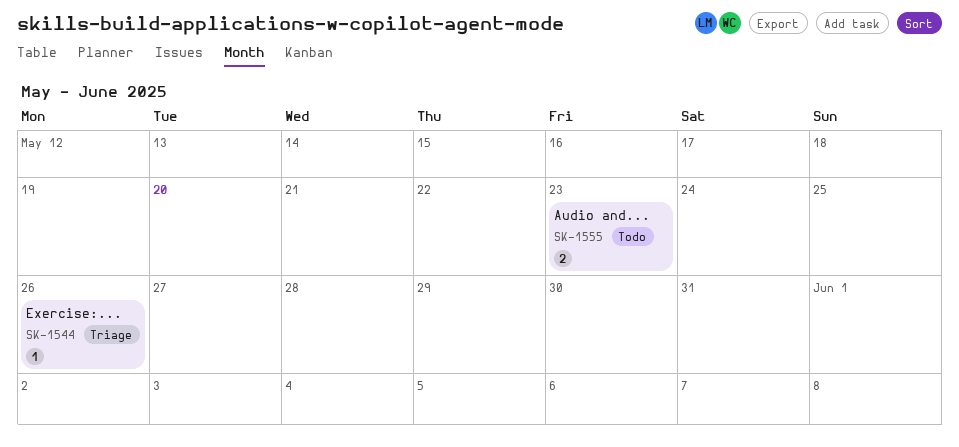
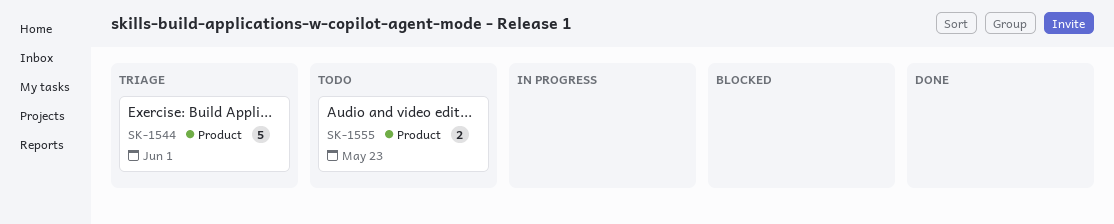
SK-1544, estimate: 1 -> 5
SK-1544, due: May 26 -> Jun 1

